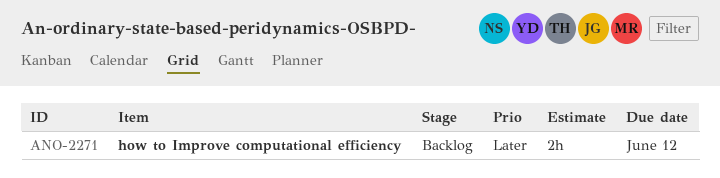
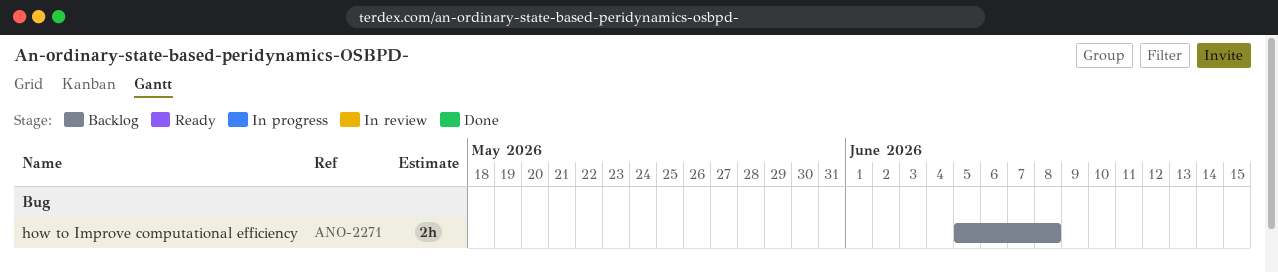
ANO-2271, due: Jun 12 -> Jun 8

